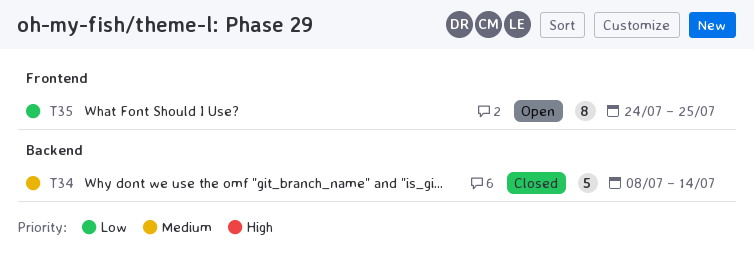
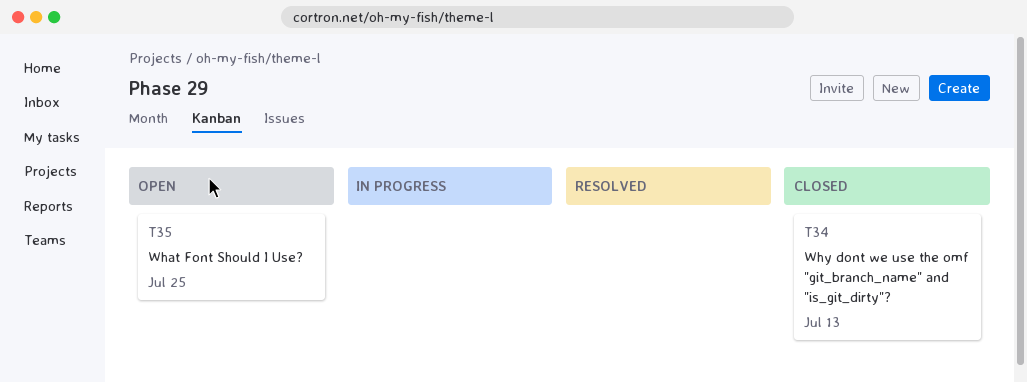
T34, due: Jul 14 -> Jul 13

